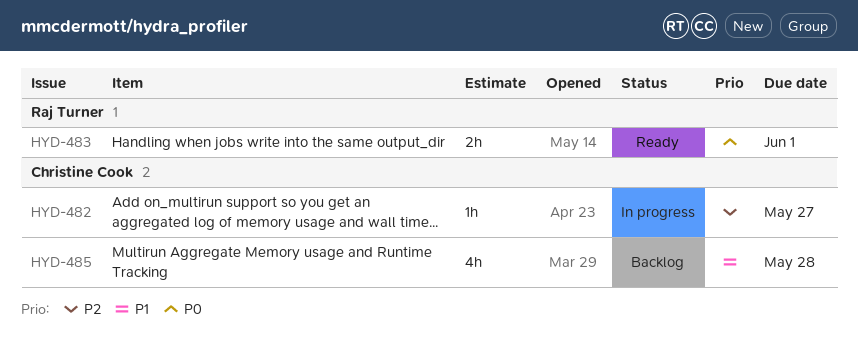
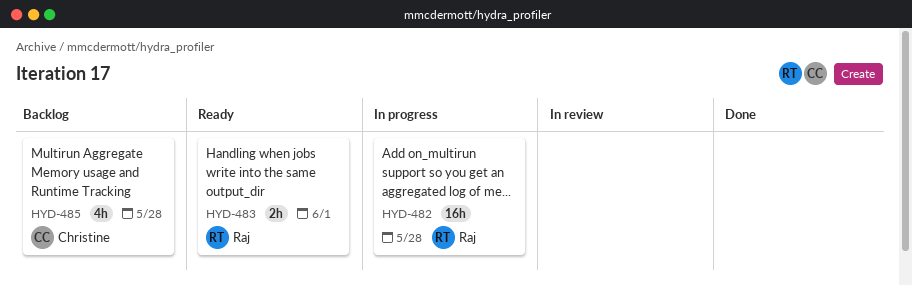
HYD-482, owner: Christine Cook -> Raj Turner
HYD-482, estimate: 1h -> 16h
HYD-482, due: May 27 -> May 28

